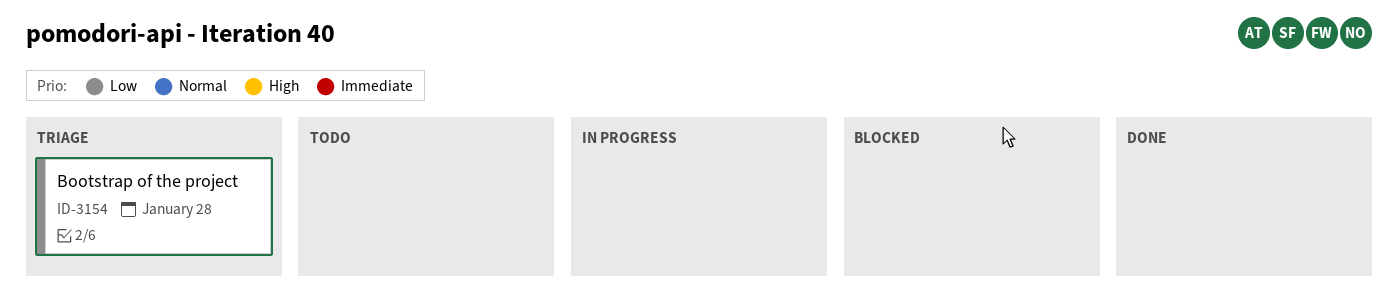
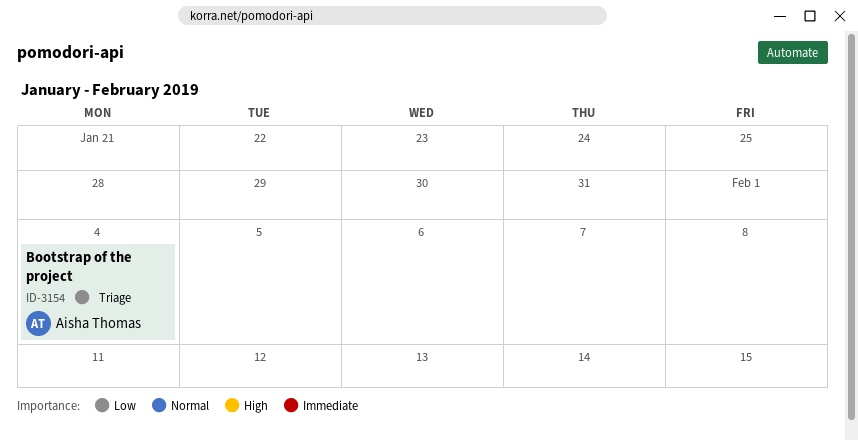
ID-3154, due: Jan 28 -> Feb 4

